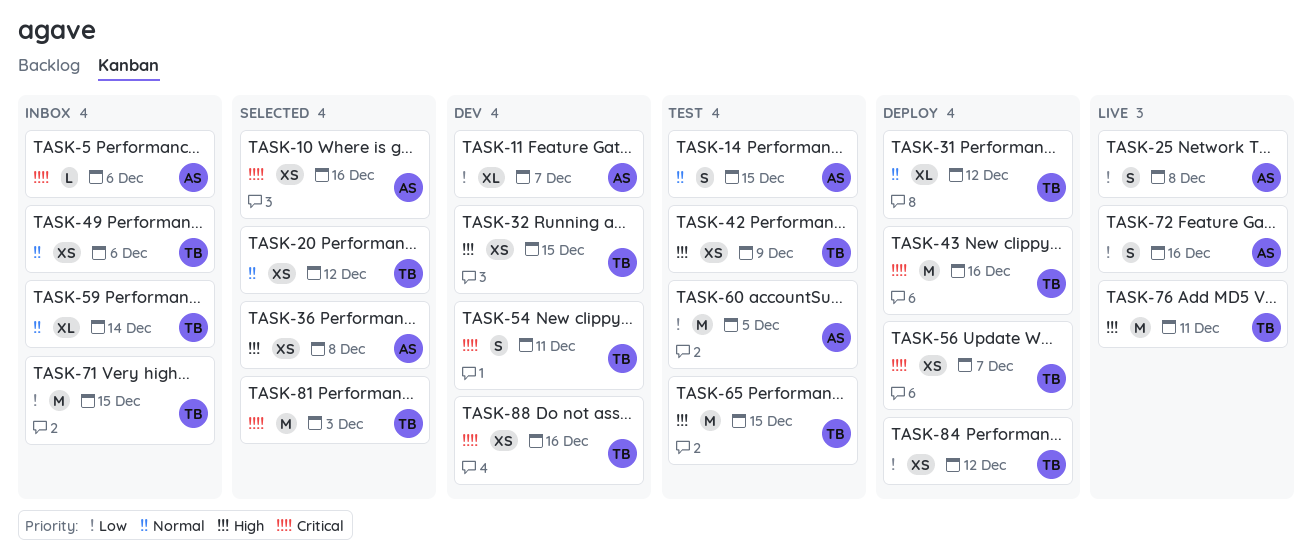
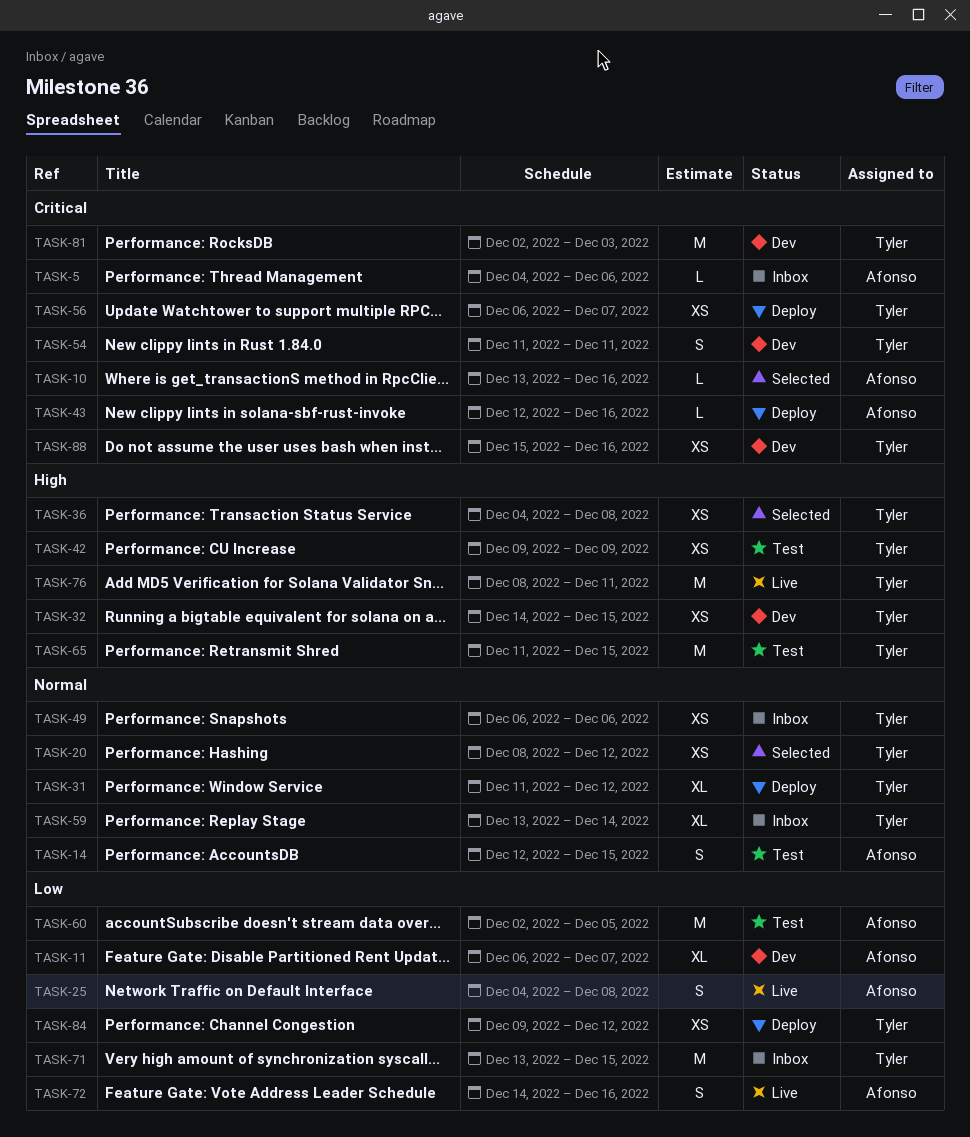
TASK-10, estimate: XS -> L
TASK-36, owner: Afonso -> Tyler
TASK-43, owner: Tyler -> Afonso
TASK-43, estimate: M -> L
TASK-81, status: Selected -> Dev

